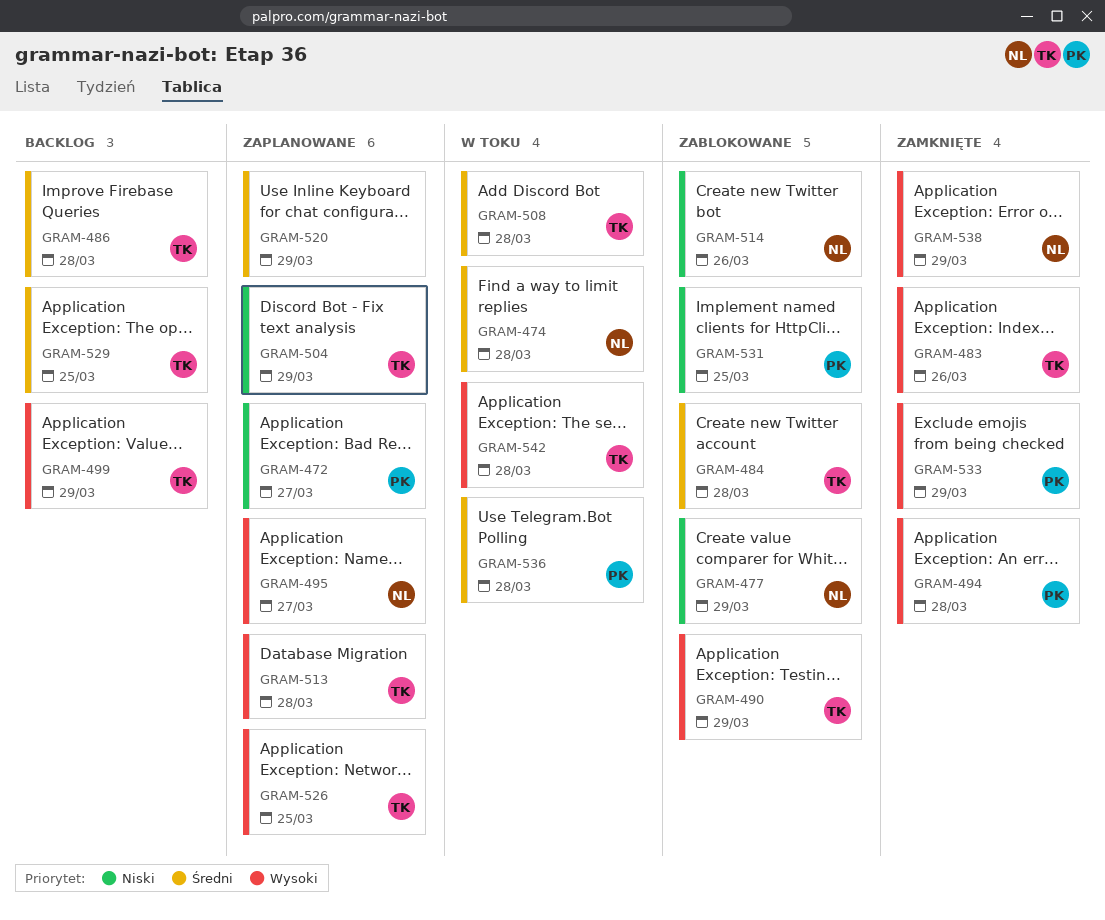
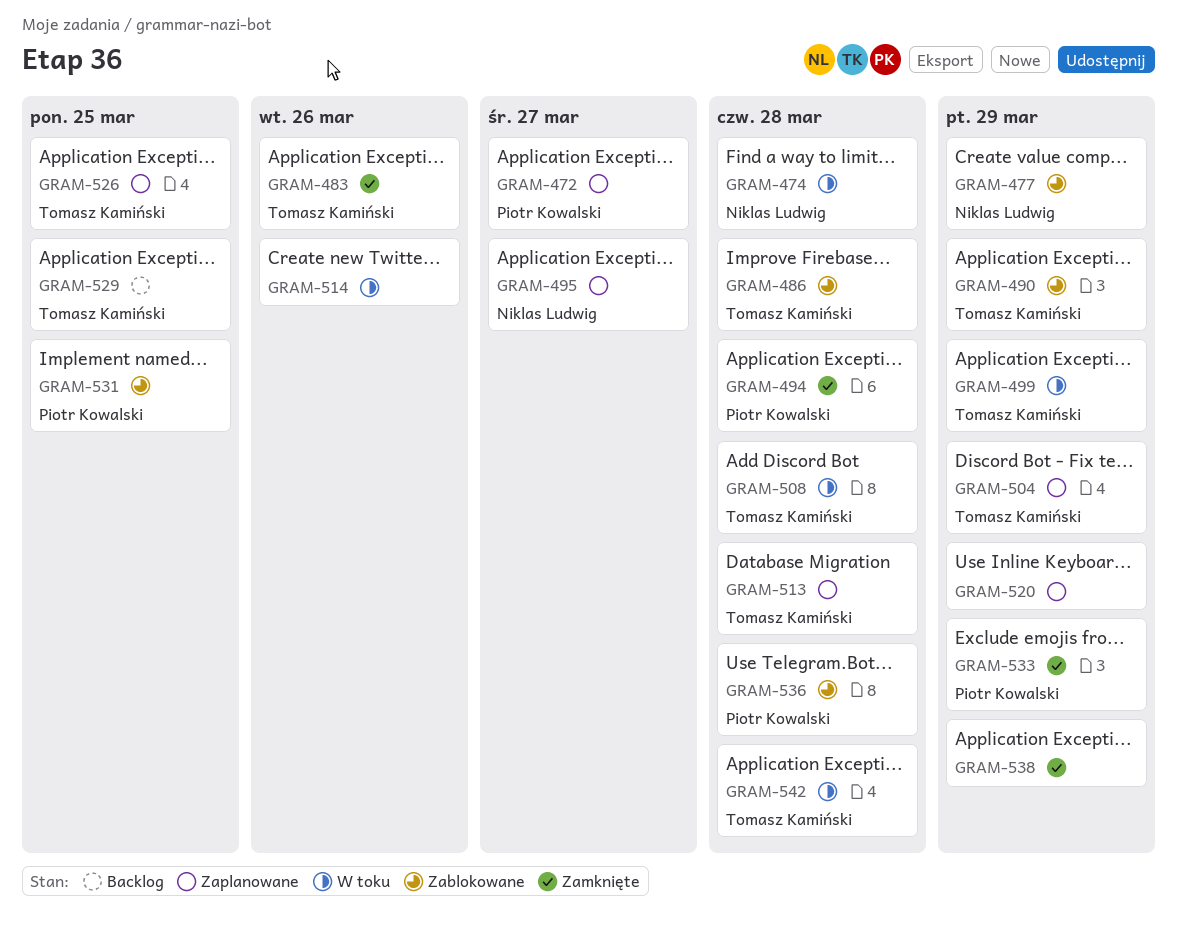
GRAM-484: present -> none
GRAM-486, status: Backlog -> Zablokowane
GRAM-499, status: Backlog -> W toku
GRAM-514, status: Zablokowane -> W toku
GRAM-514, owner: Niklas Ludwig -> none
GRAM-536, status: W toku -> Zablokowane
GRAM-538, owner: Niklas Ludwig -> none

